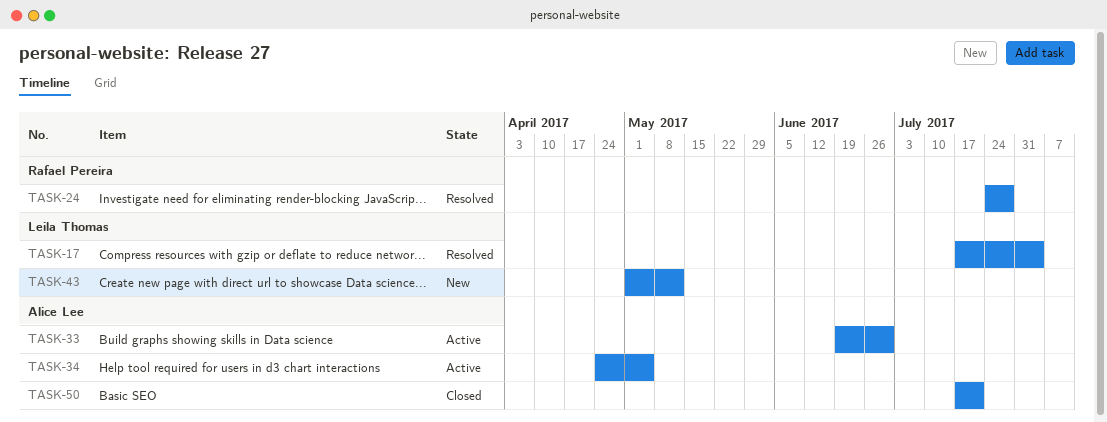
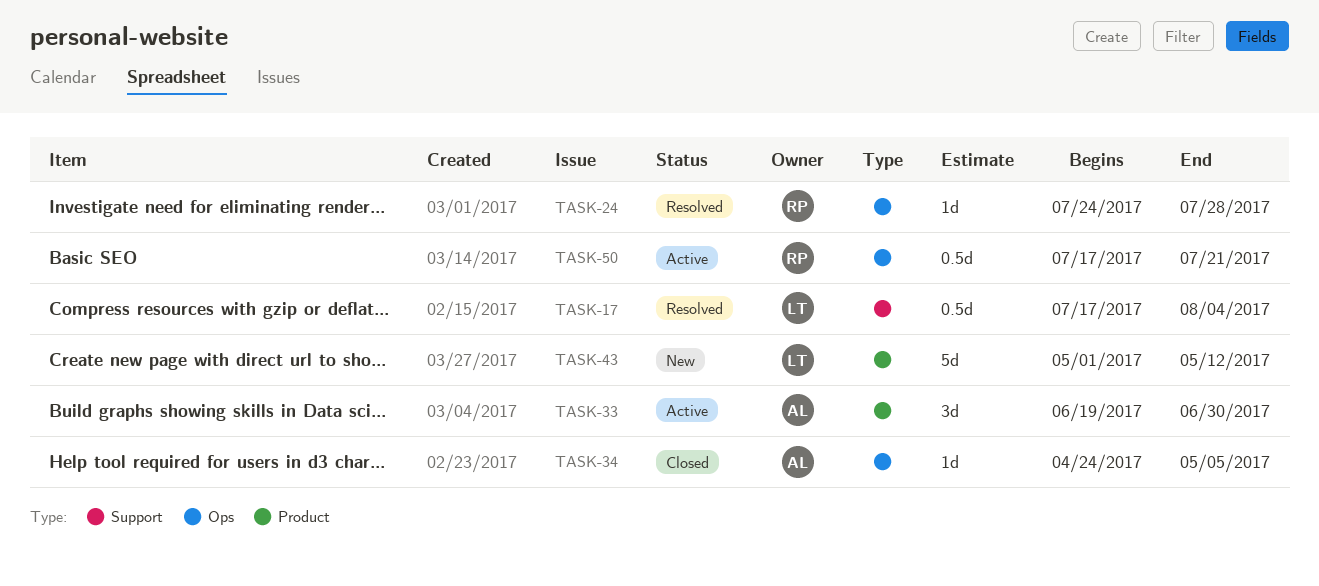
TASK-34, status: Active -> Closed
TASK-50, status: Closed -> Active
TASK-50, owner: Alice Lee -> Rafael Pereira

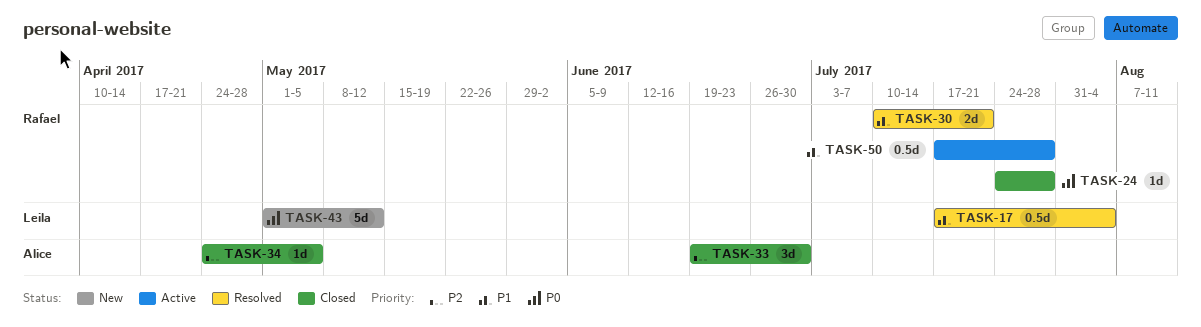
TASK-24, status: Resolved -> Closed
TASK-30: none -> present
TASK-33, status: Active -> Closed
TASK-50, due: Jul 21 -> Jul 28

